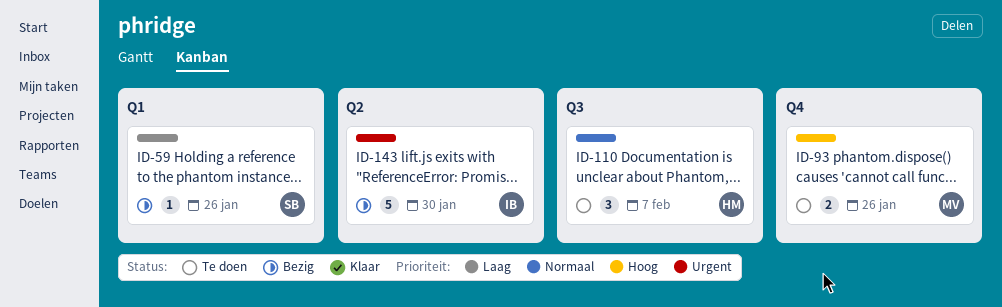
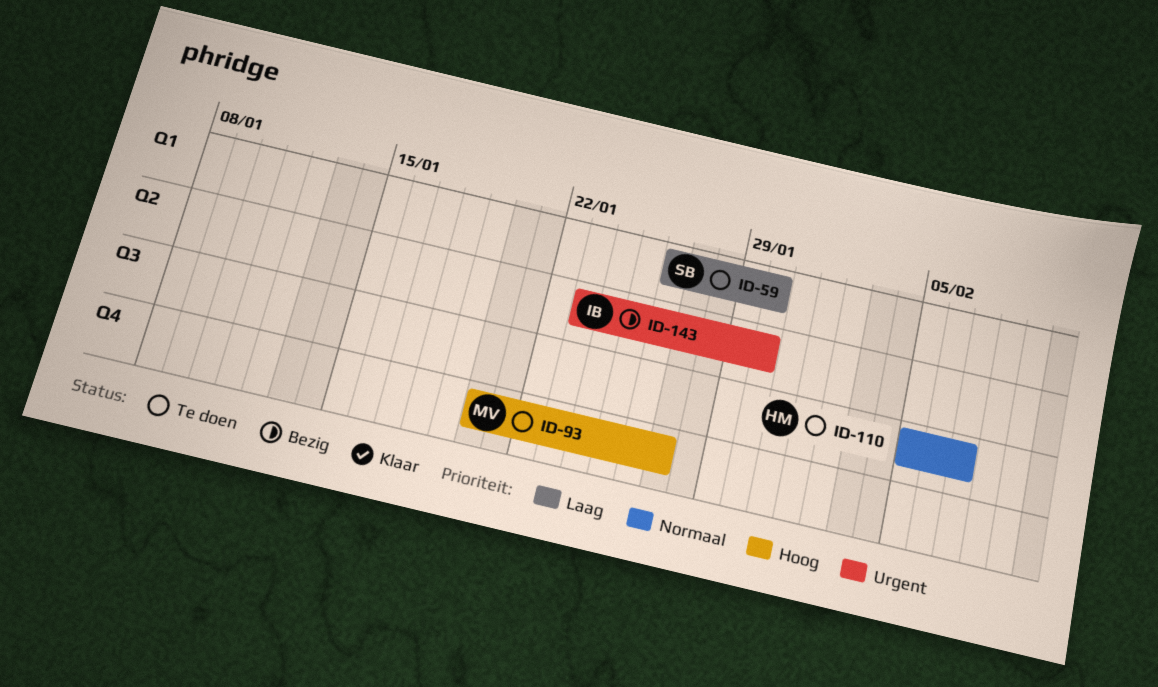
ID-59, status: Bezig -> Te doen
ID-59, due: Jan 26 -> Jan 30
ID-93, due: Jan 26 -> Jan 27

